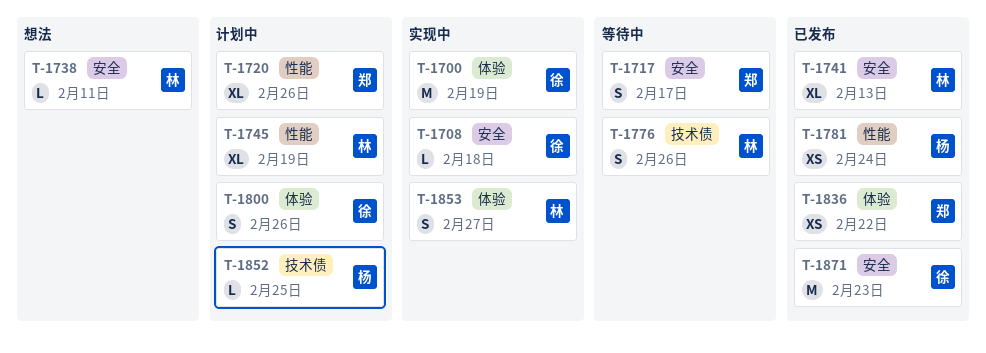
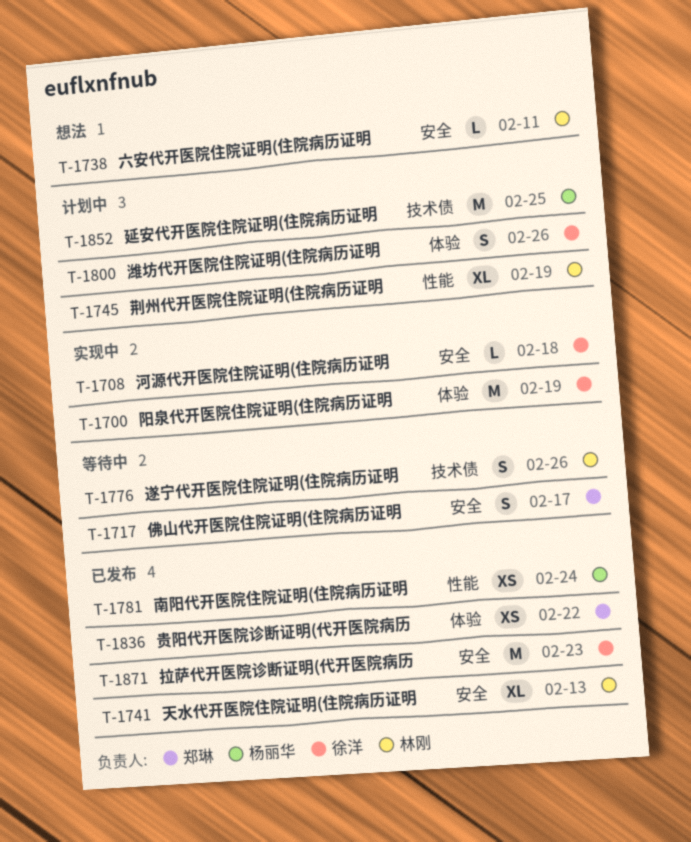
T-1720: present -> none
T-1852, estimate: L -> M
T-1853: present -> none

